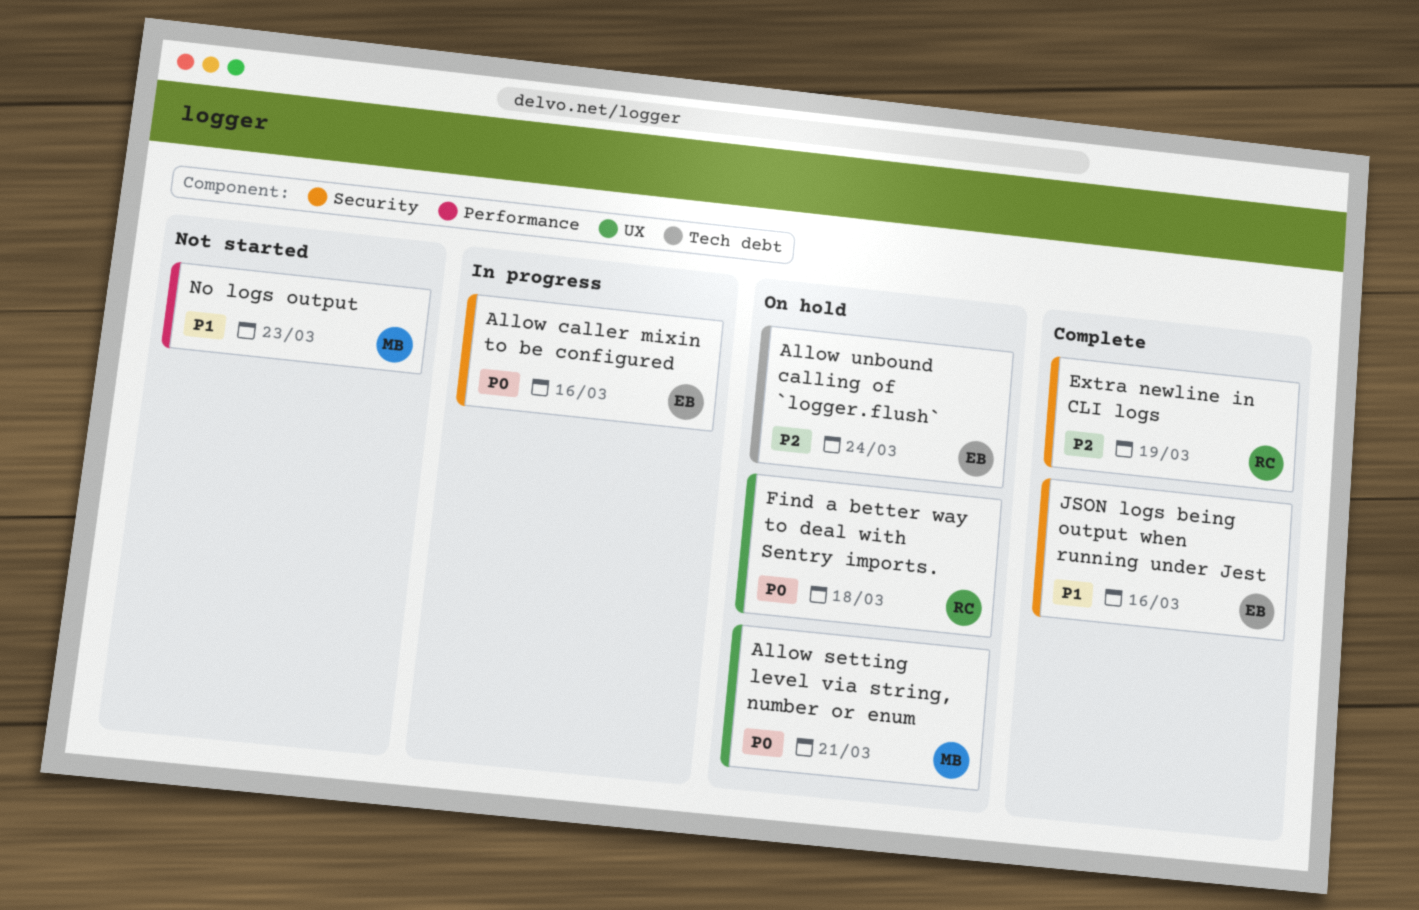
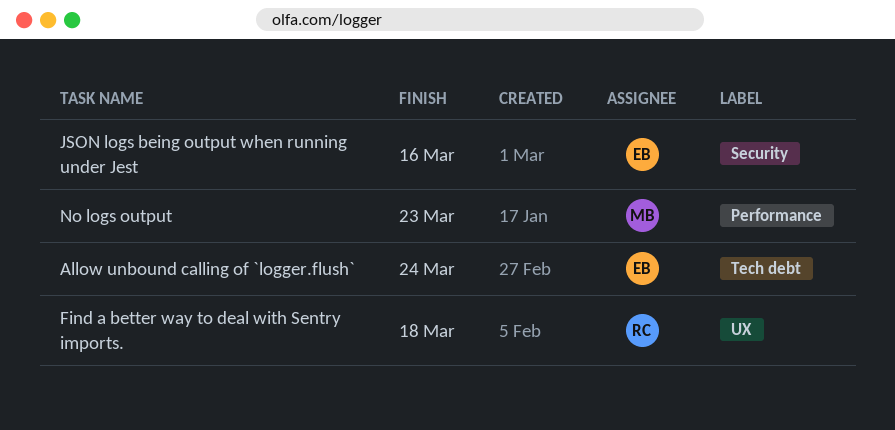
Allow caller mixin to be configured: present -> none
Allow setting level via string, number or enum: present -> none
Extra newline in CLI logs: present -> none

